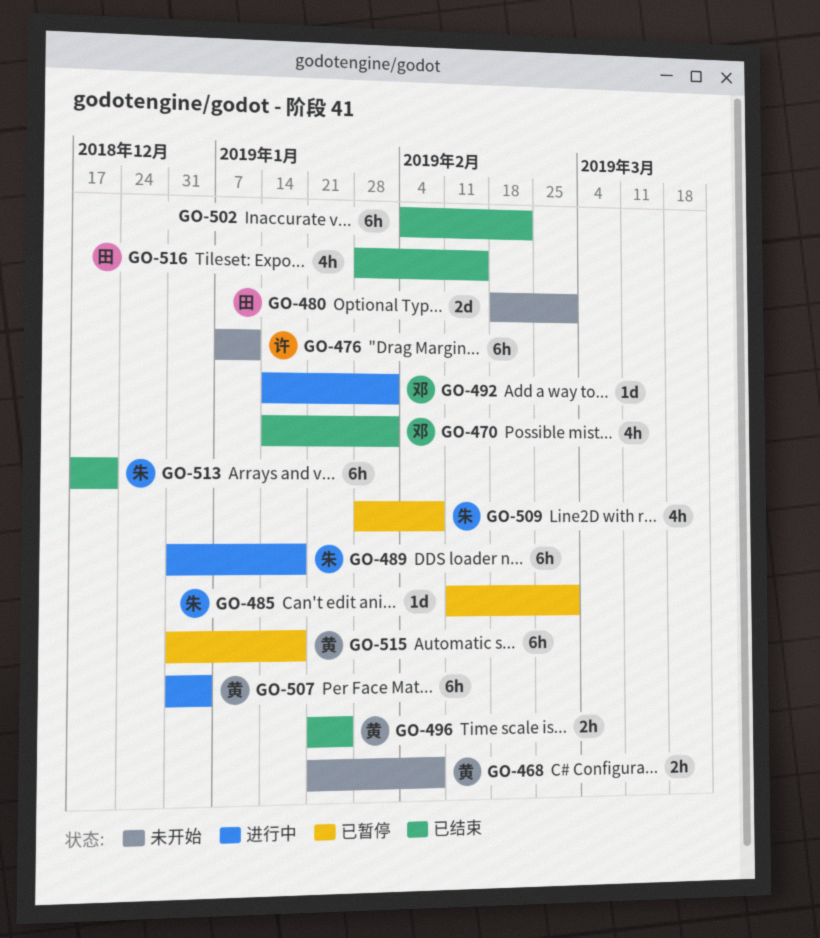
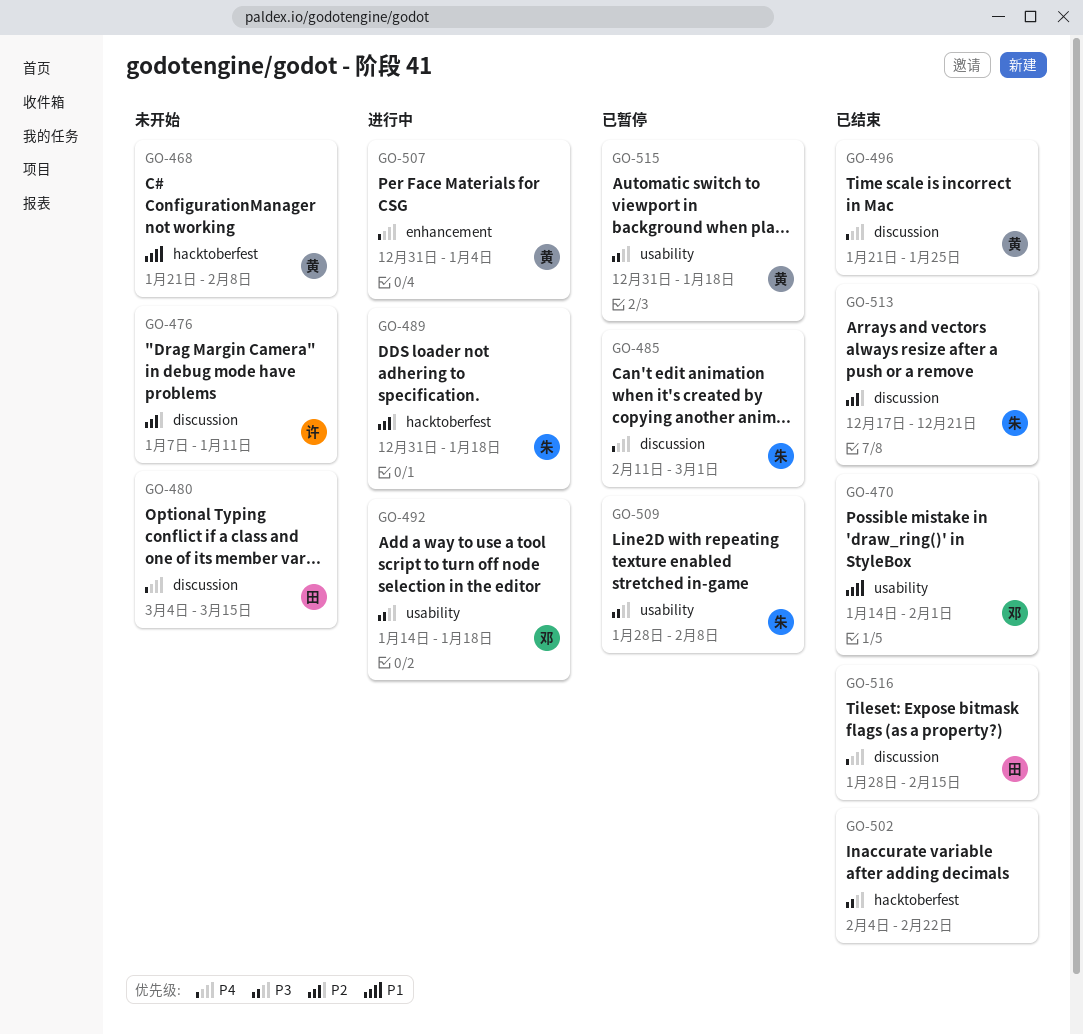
GO-480, start: Feb 18 -> Mar 4
GO-480, due: Mar 1 -> Mar 15
GO-492, due: Feb 1 -> Jan 18

